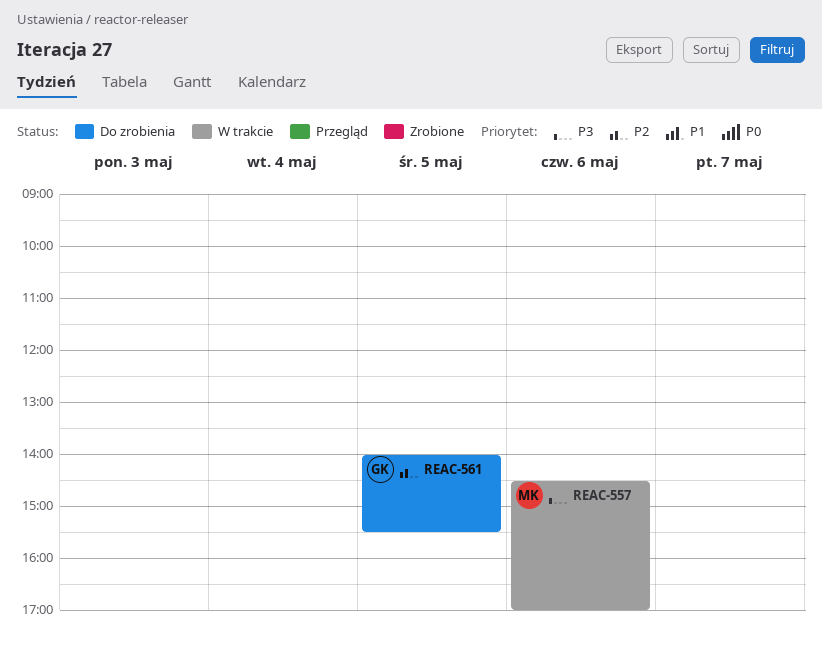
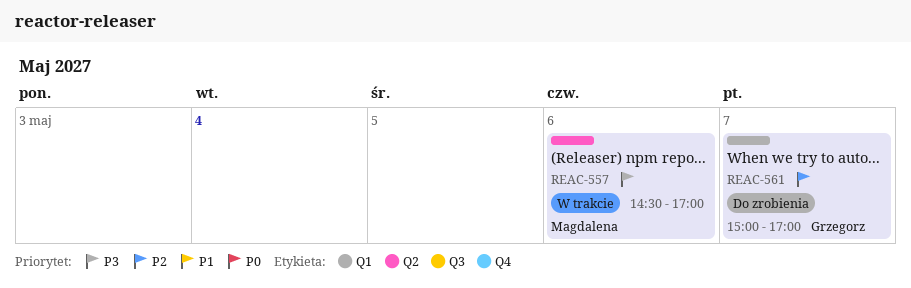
REAC-561, day: May 5 -> May 7
REAC-561, begins: 14:00 -> 15:00
REAC-561, ends: 15:30 -> 17:00

